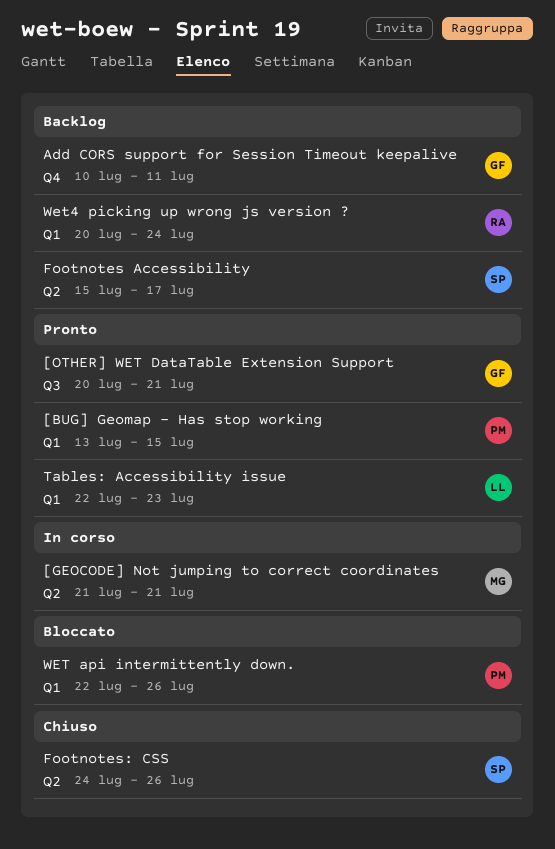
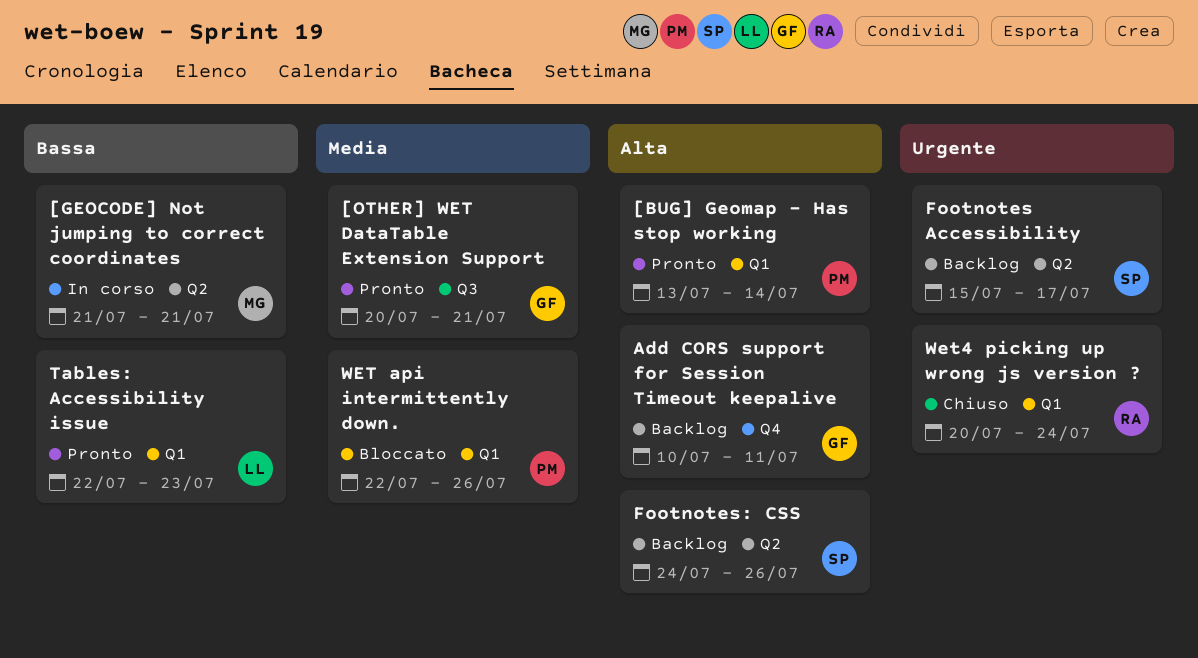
[BUG] Geomap - Has stop working, due: Jul 15 -> Jul 14
Footnotes: CSS, status: Chiuso -> Backlog
Wet4 picking up wrong js version ?, status: Backlog -> Chiuso

